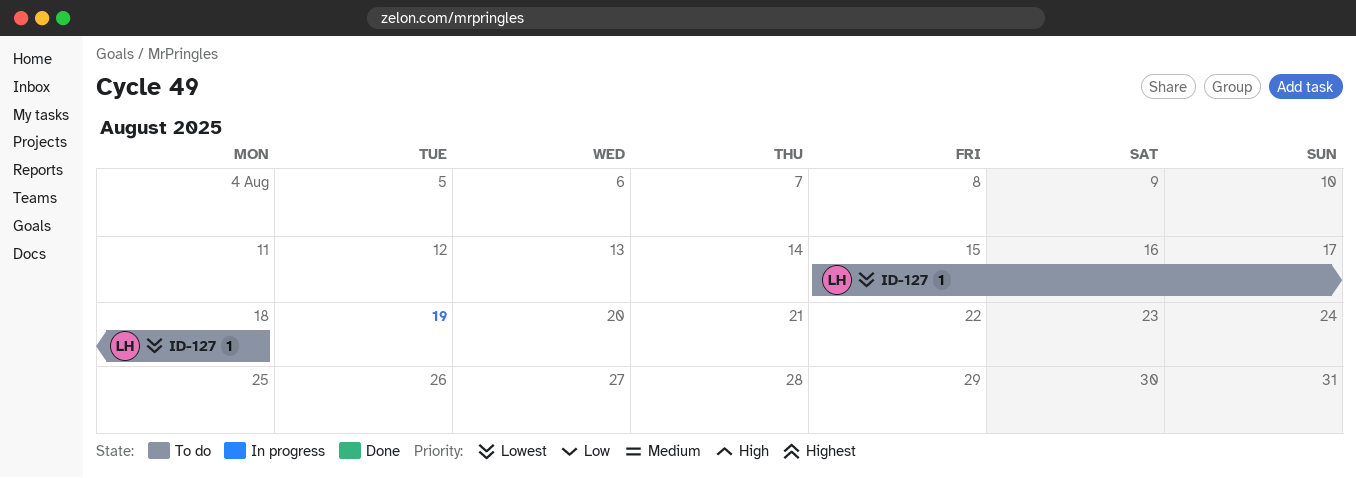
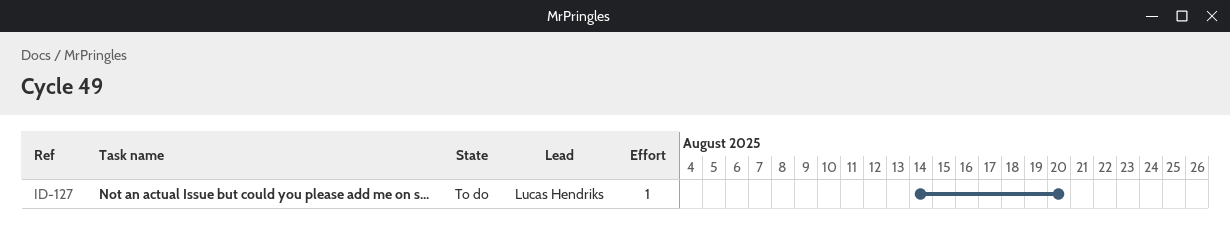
ID-127, start: Aug 15 -> Aug 14
ID-127, due: Aug 18 -> Aug 20

